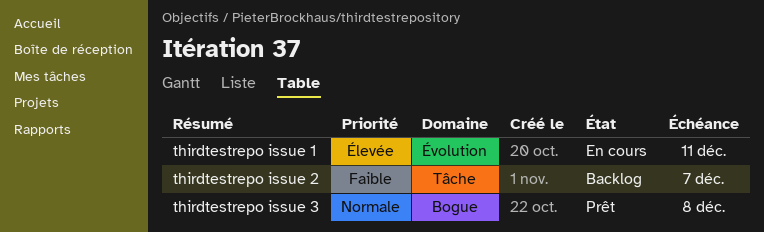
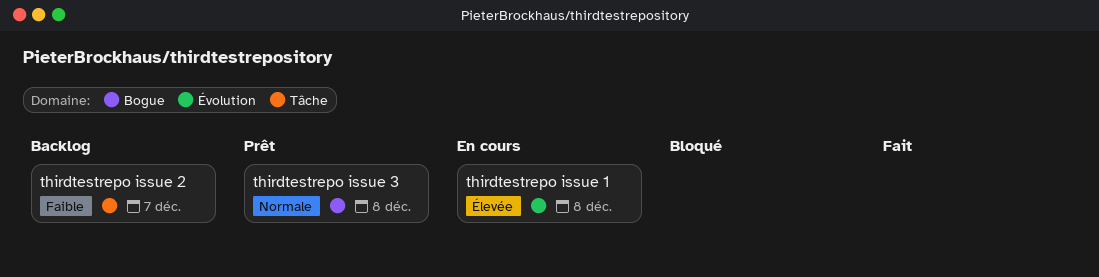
thirdtestrepo issue 1, due: Dec 11 -> Dec 8

